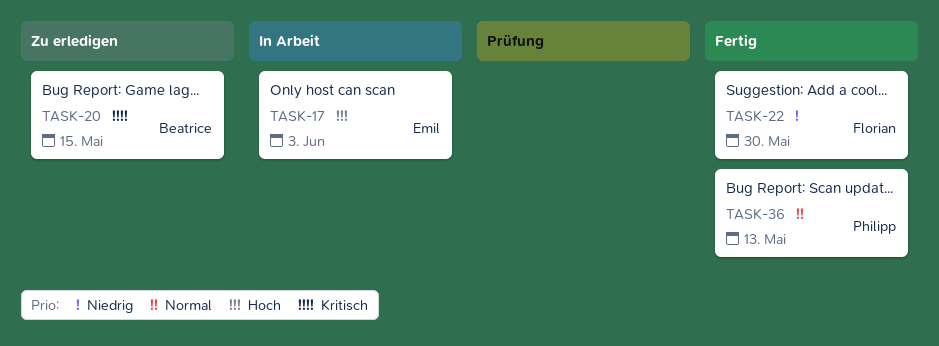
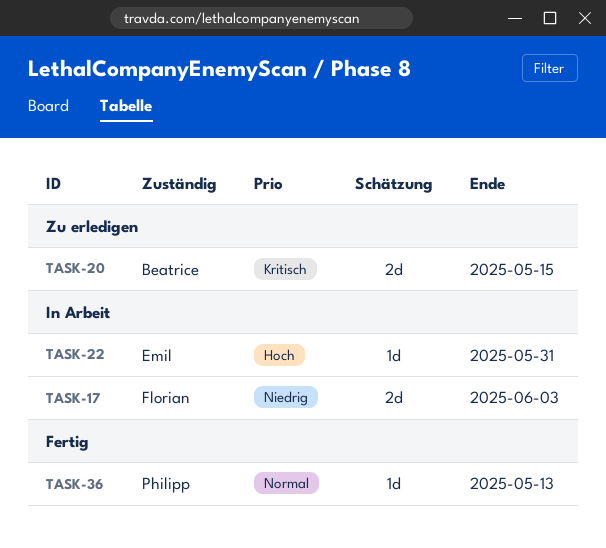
TASK-17, owner: Emil -> Florian
TASK-17, priority: Hoch -> Niedrig
TASK-22, status: Fertig -> In Arbeit
TASK-22, owner: Florian -> Emil
TASK-22, priority: Niedrig -> Hoch
TASK-22, due: May 30 -> May 31

